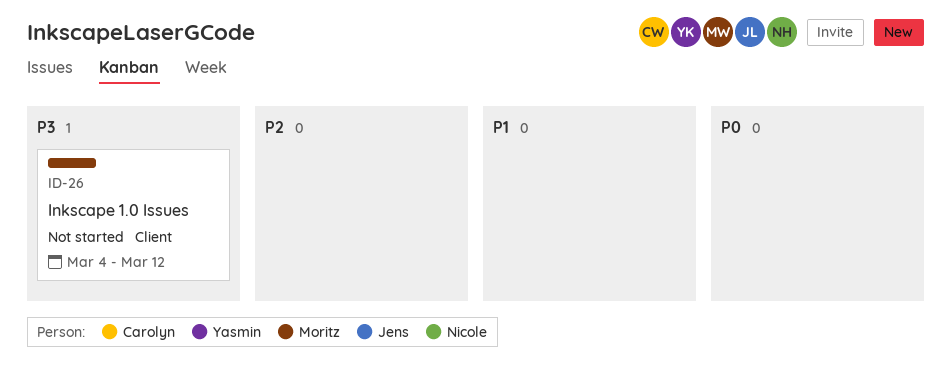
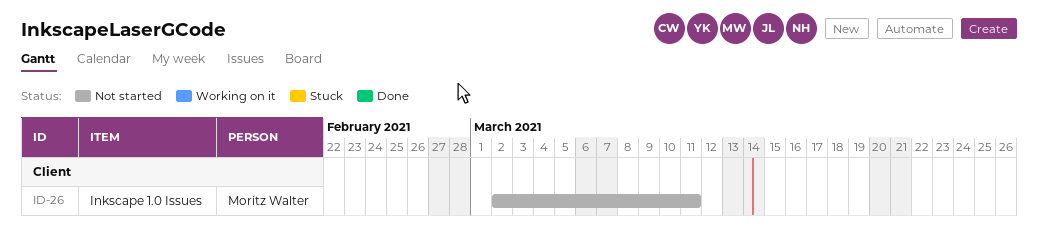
ID-26, start: Mar 4 -> Mar 2
ID-26, due: Mar 12 -> Mar 11

